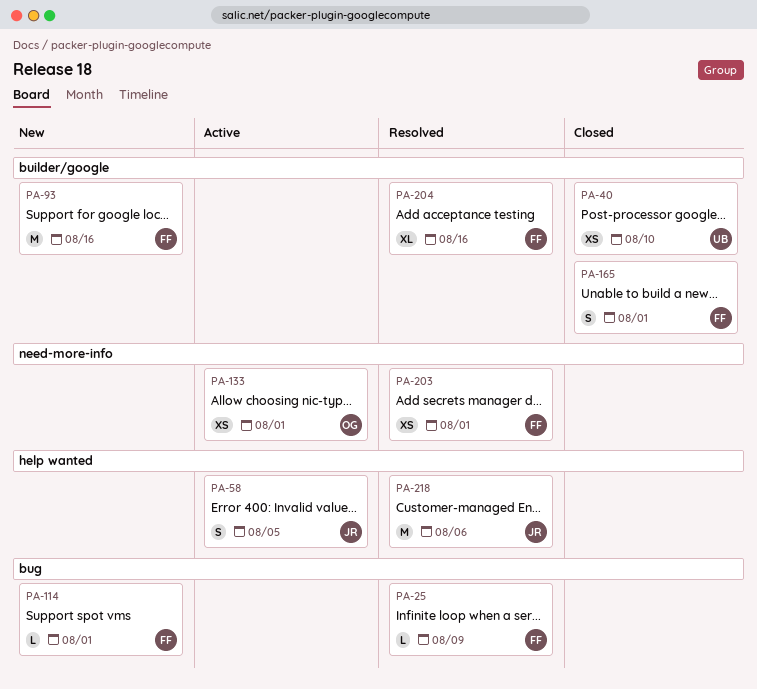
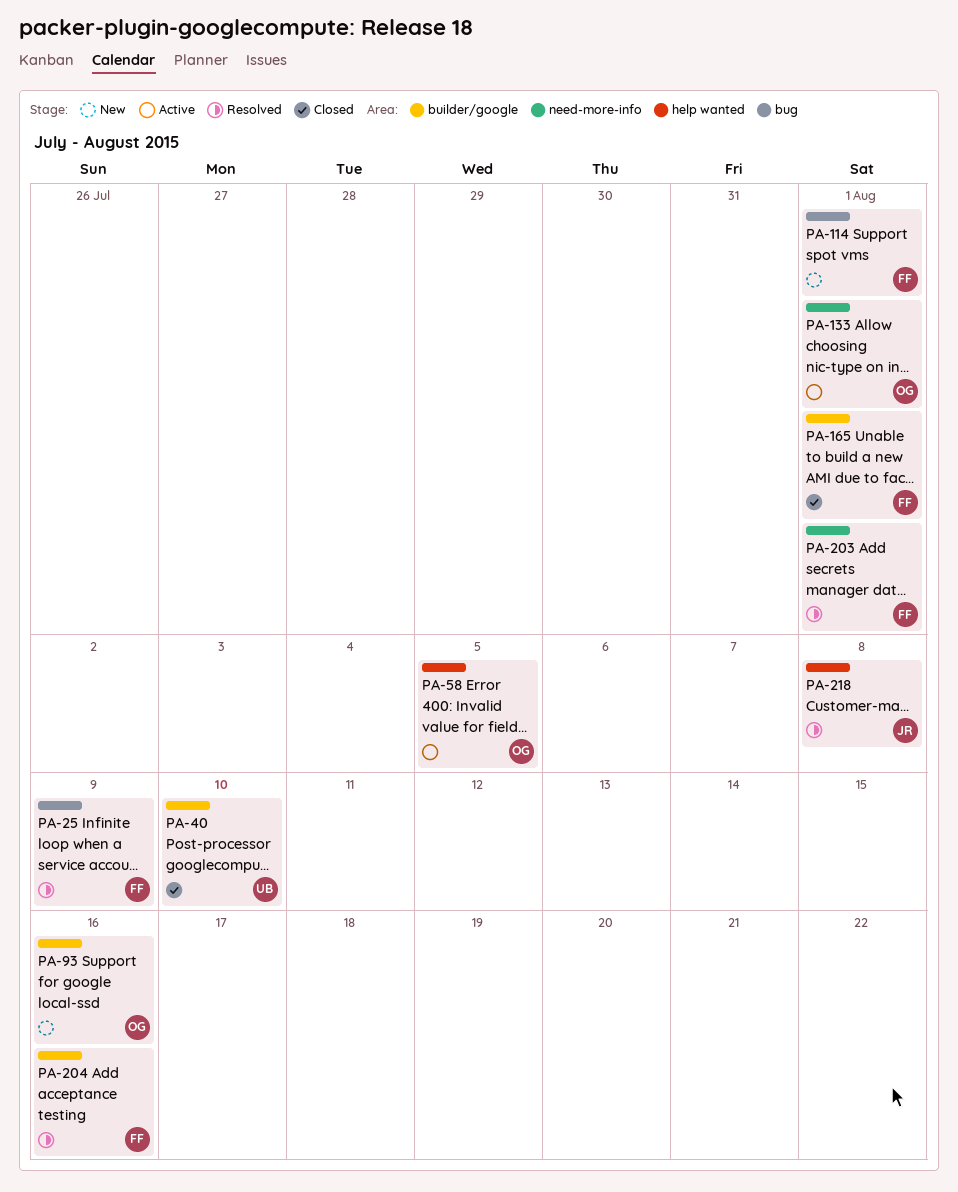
PA-58, owner: JR -> OG
PA-93, owner: FF -> OG
PA-218, due: Aug 6 -> Aug 8

